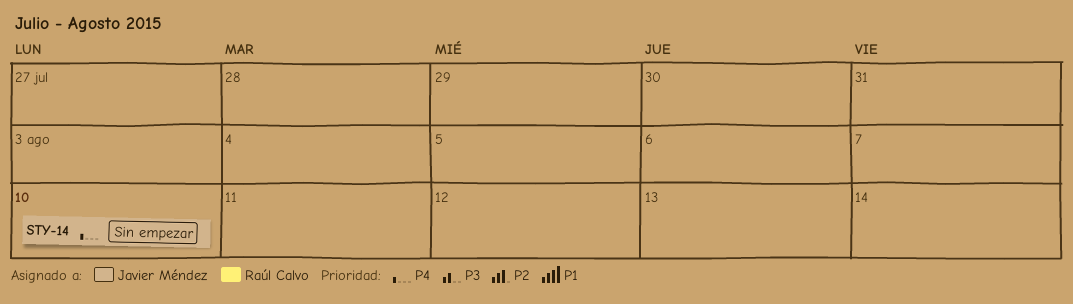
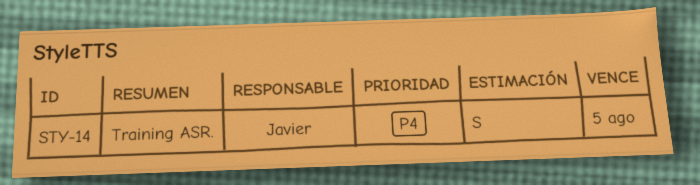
STY-14, due: Aug 10 -> Aug 5

